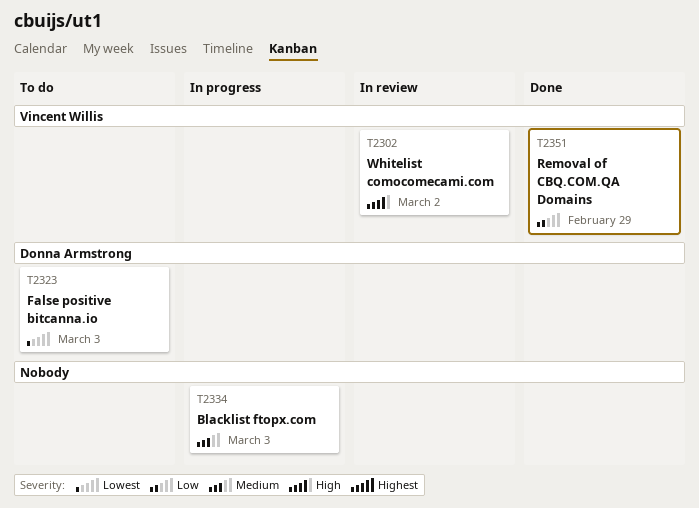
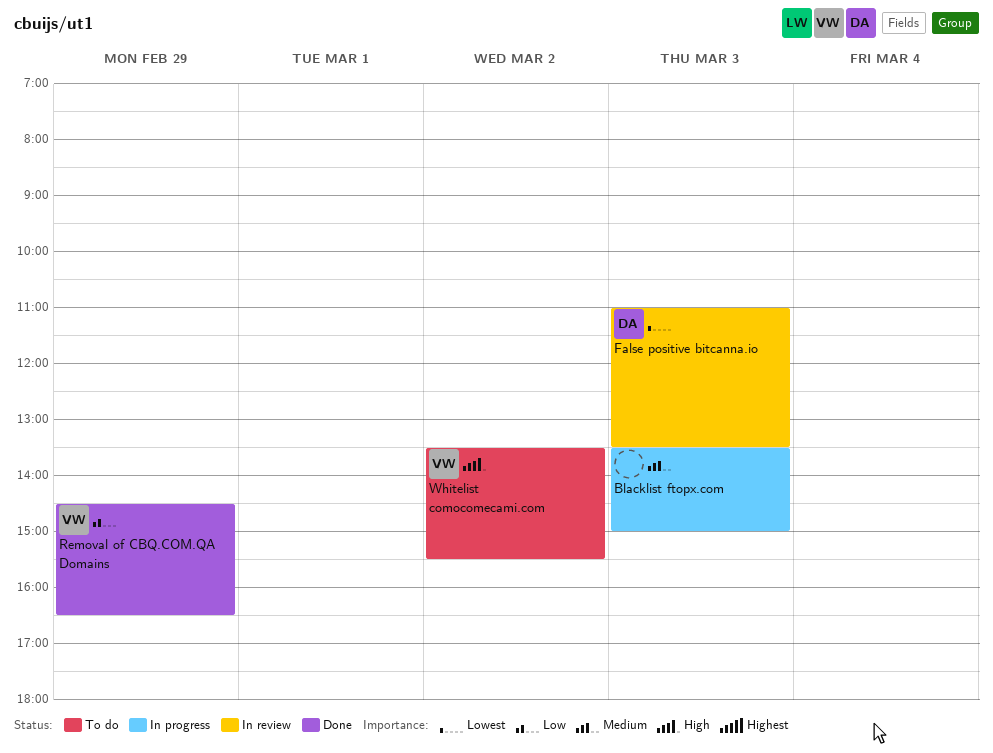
False positive bitcanna.io, status: To do -> In review
Whitelist comocomecami.com, status: In review -> To do

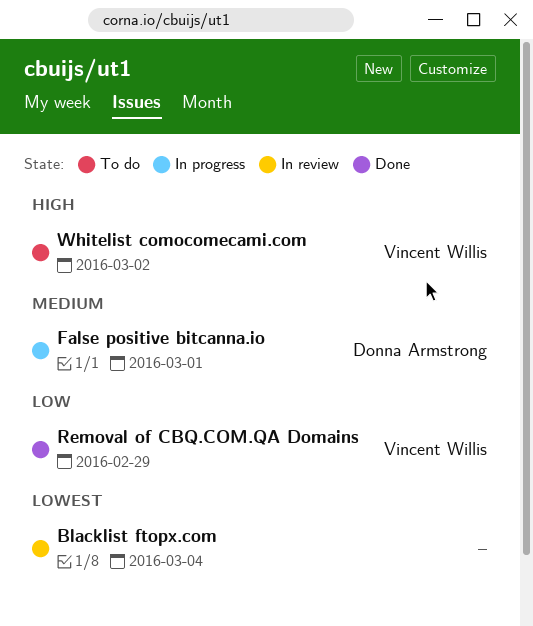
Blacklist ftopx.com, status: In progress -> In review
Blacklist ftopx.com, priority: Medium -> Lowest
Blacklist ftopx.com, day: Mar 3 -> Mar 4
False positive bitcanna.io, status: In review -> In progress
False positive bitcanna.io, priority: Lowest -> Medium
False positive bitcanna.io, day: Mar 3 -> Mar 1

